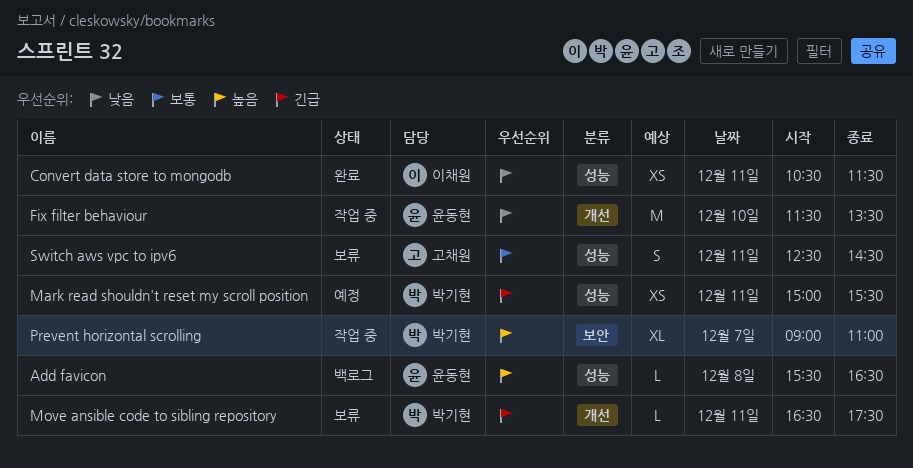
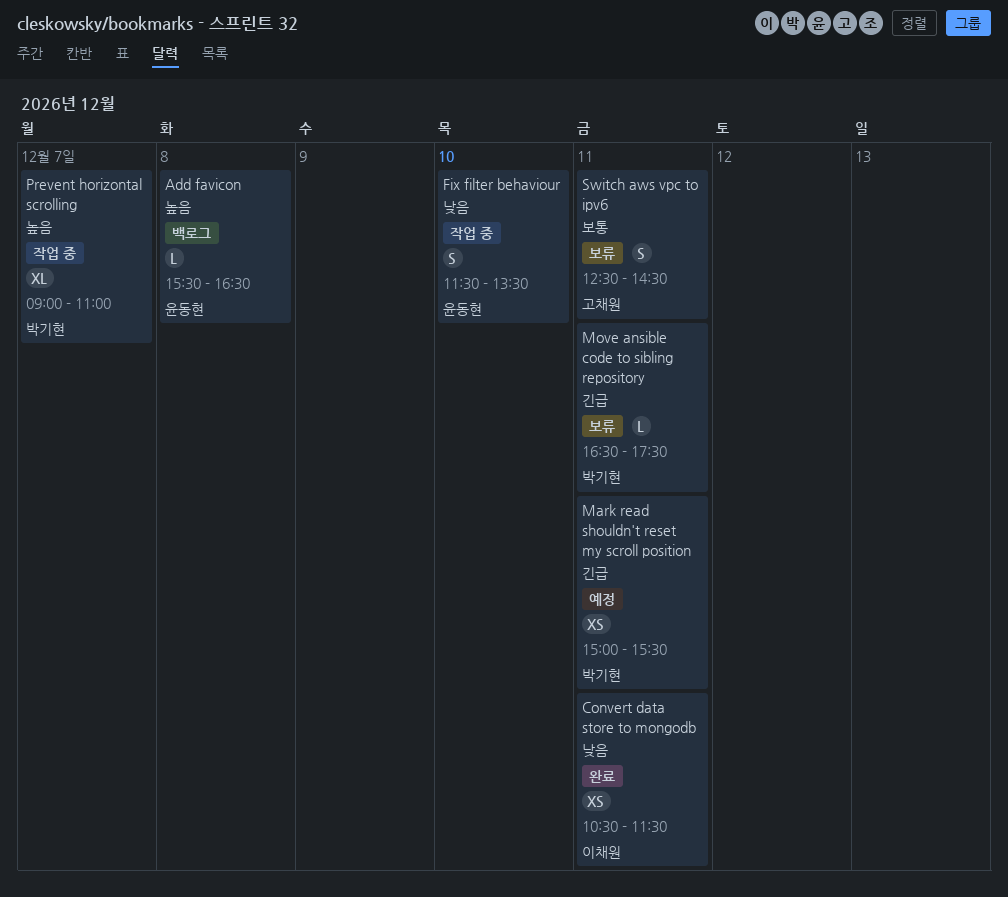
Fix filter behaviour, estimate: M -> S

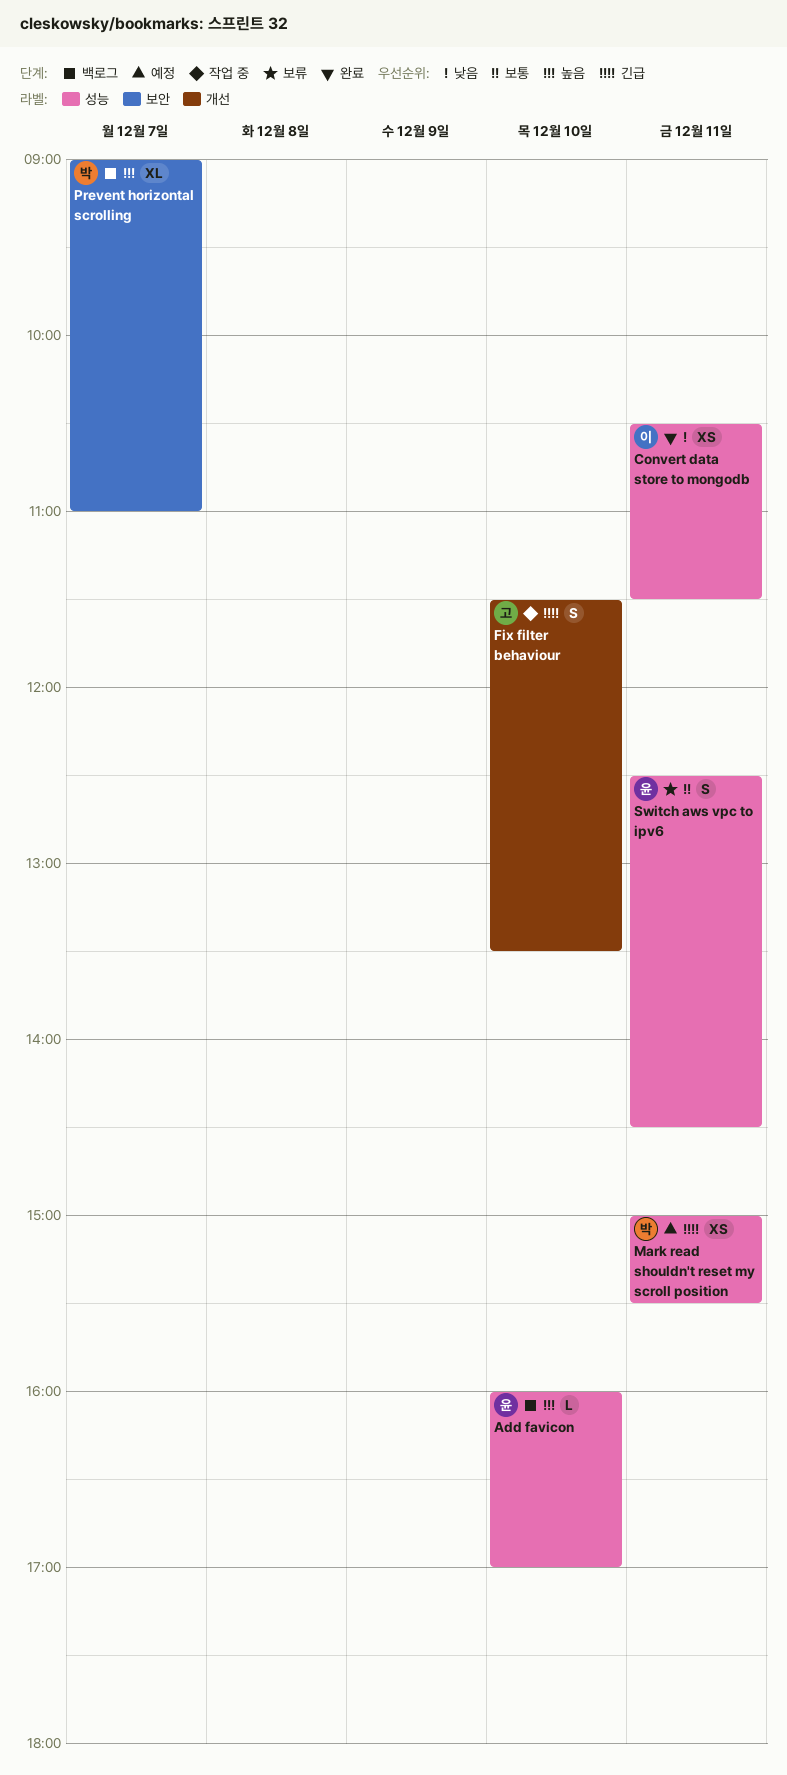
Add favicon, day: Dec 8 -> Dec 10
Add favicon, begins: 15:30 -> 16:00
Add favicon, ends: 16:30 -> 17:00
Fix filter behaviour, owner: 윤동현 -> 고채원
Fix filter behaviour, priority: 낮음 -> 긴급
Move ansible code to sibling repository: present -> none
Prevent horizontal scrolling, status: 작업 중 -> 백로그
Switch aws vpc to ipv6, owner: 고채원 -> 윤동현

